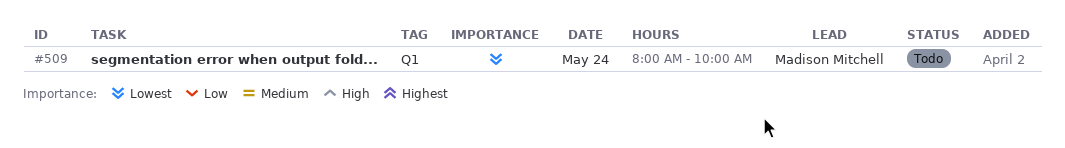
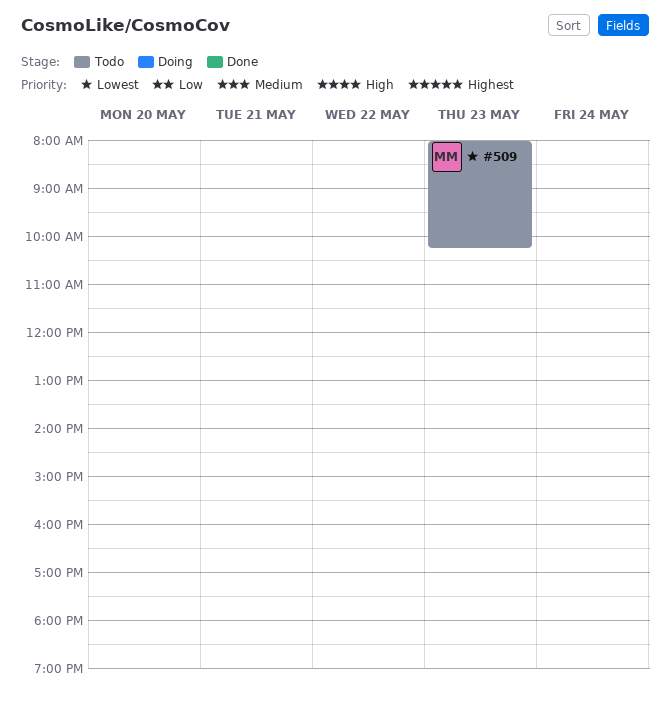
#509, day: May 24 -> May 23
#509, ends: 10:00 -> 10:15

